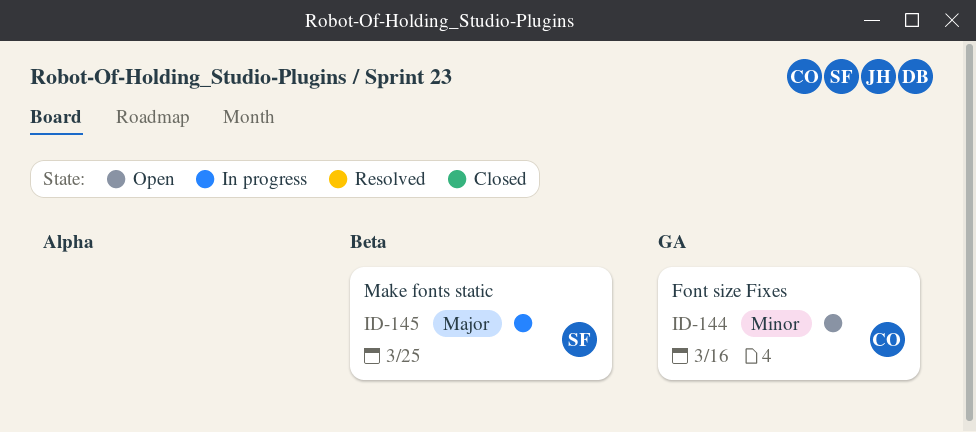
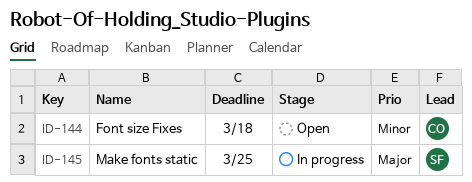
ID-144, due: Mar 16 -> Mar 18

